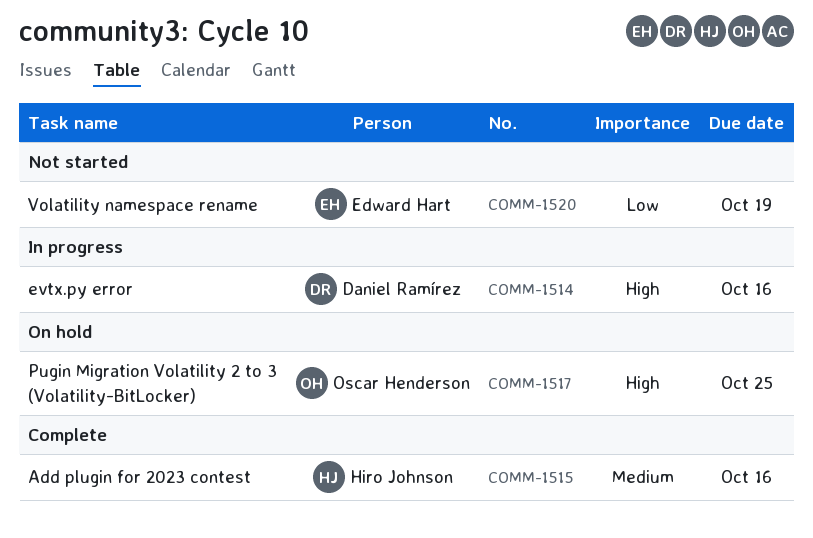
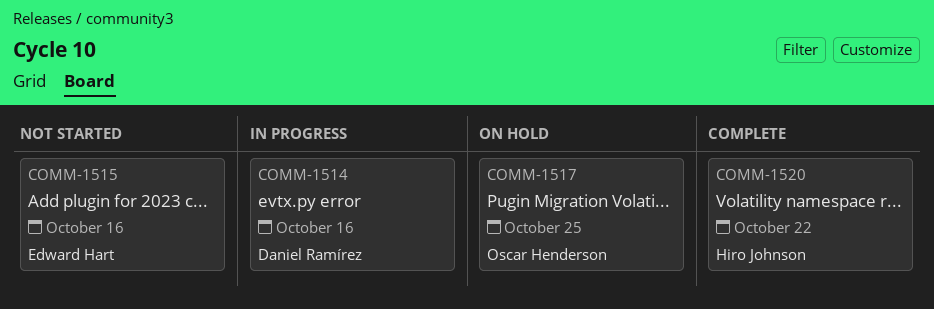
COMM-1515, status: Complete -> Not started
COMM-1515, owner: Hiro Johnson -> Edward Hart
COMM-1520, status: Not started -> Complete
COMM-1520, owner: Edward Hart -> Hiro Johnson
COMM-1520, due: Oct 19 -> Oct 22

